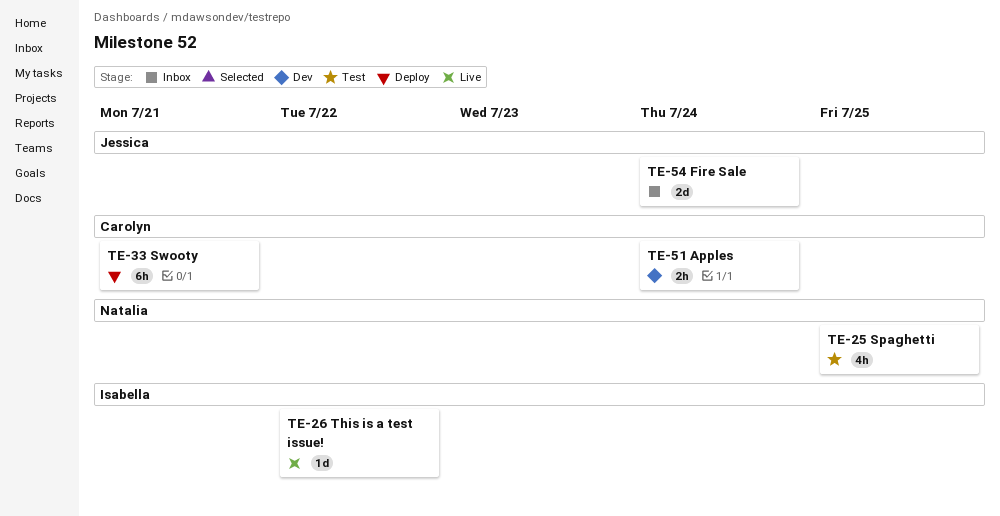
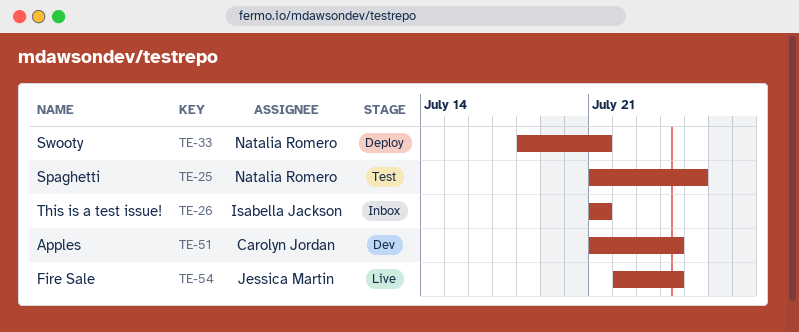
TE-26, status: Live -> Inbox
TE-26, due: Jul 22 -> Jul 21
TE-33, owner: Carolyn Jordan -> Natalia Romero
TE-54, status: Inbox -> Live

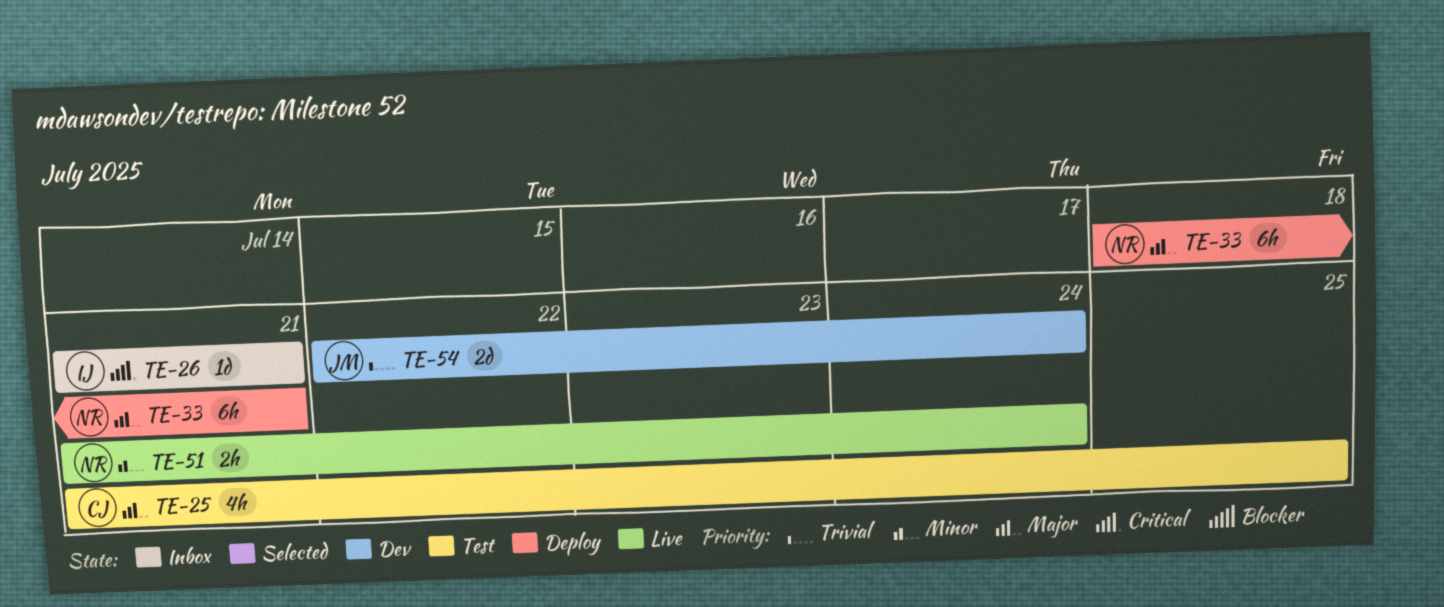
TE-25, owner: Natalia Romero -> Carolyn Jordan
TE-51, status: Dev -> Live
TE-51, owner: Carolyn Jordan -> Natalia Romero
TE-54, status: Live -> Dev

